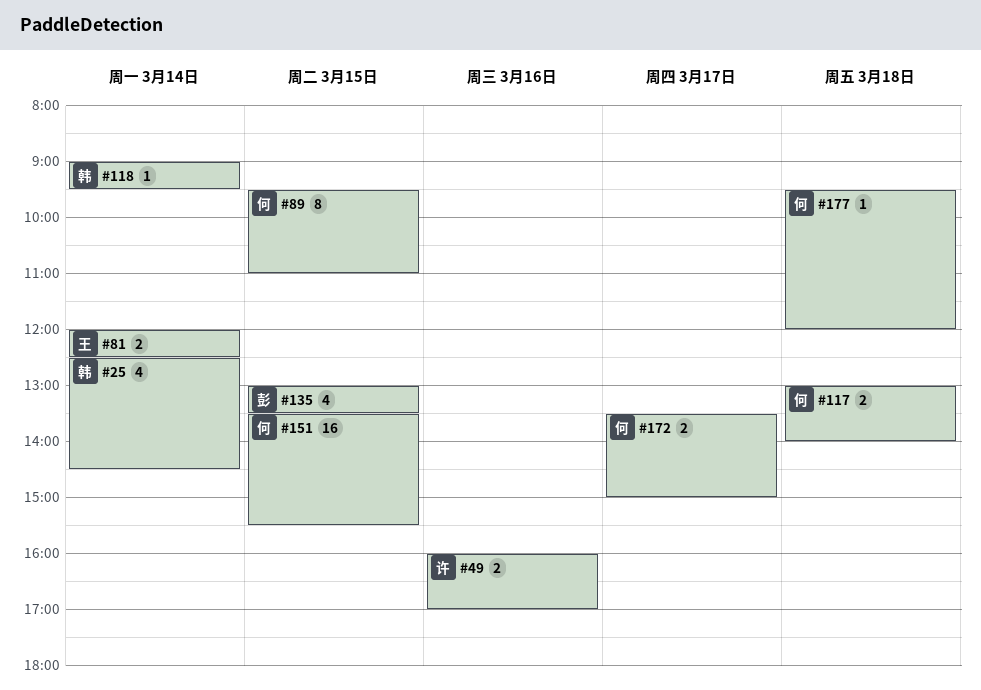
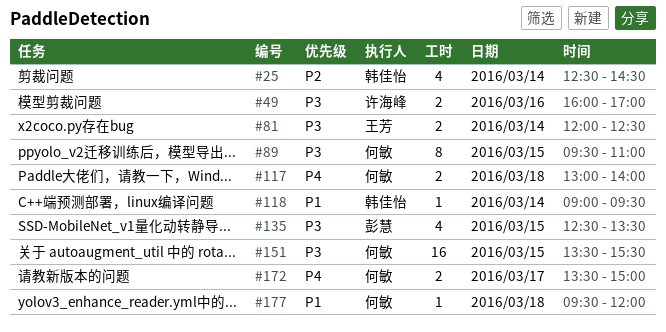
#135, begins: 13:00 -> 12:30

